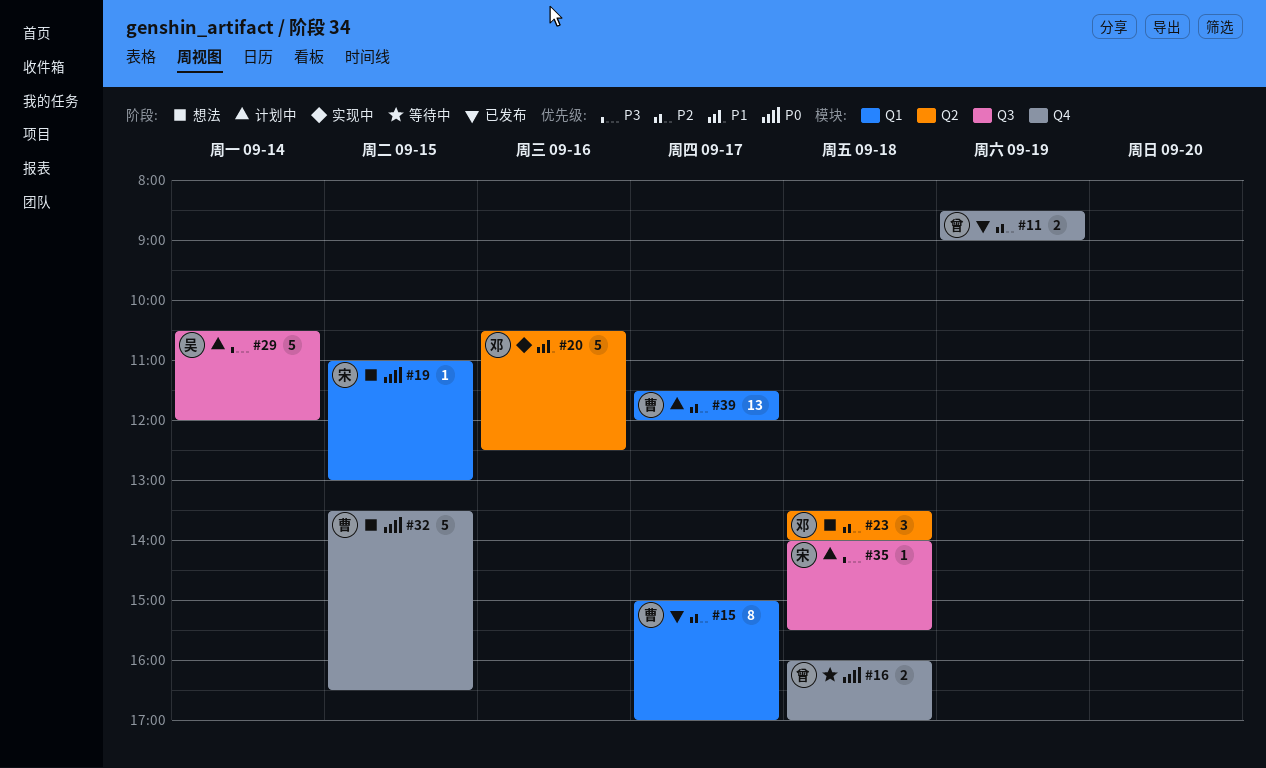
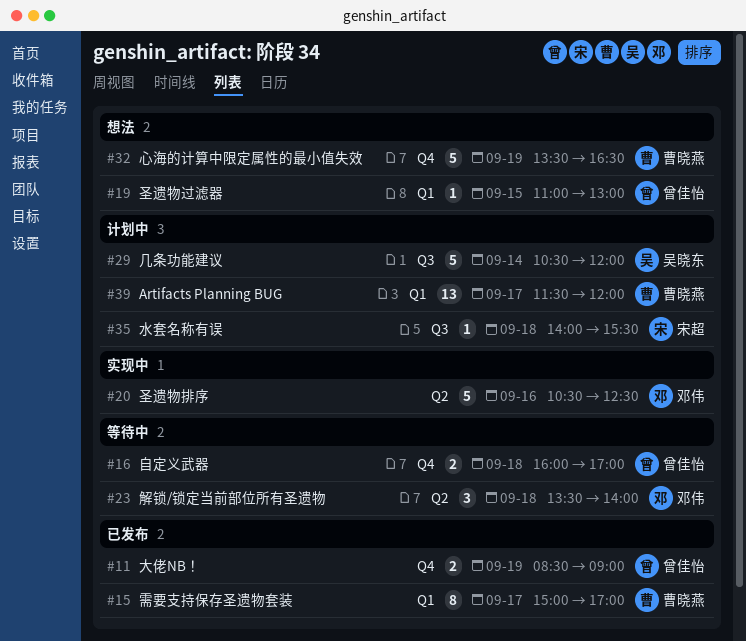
#19, owner: 宋超 -> 曾佳怡
#23, status: 想法 -> 等待中
#32, day: Sep 15 -> Sep 19

